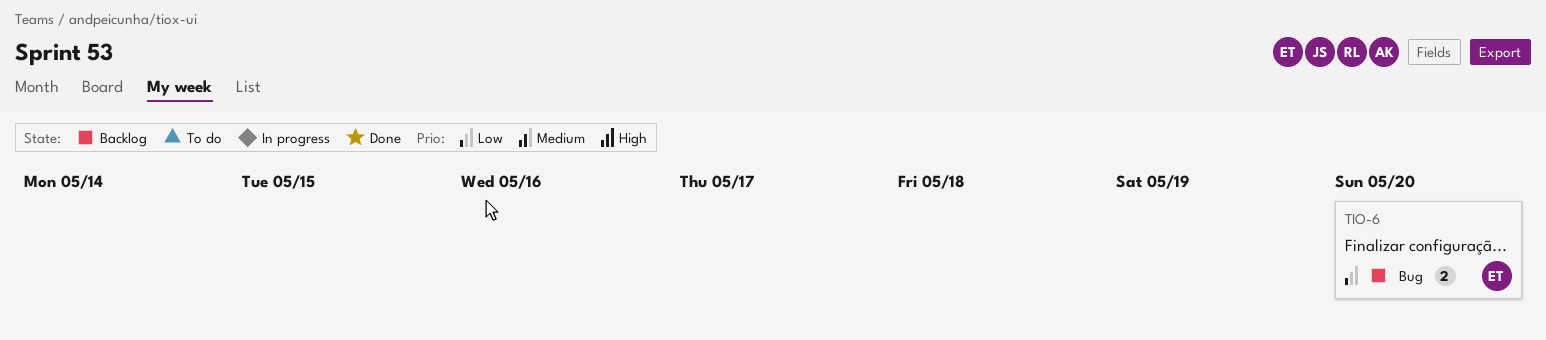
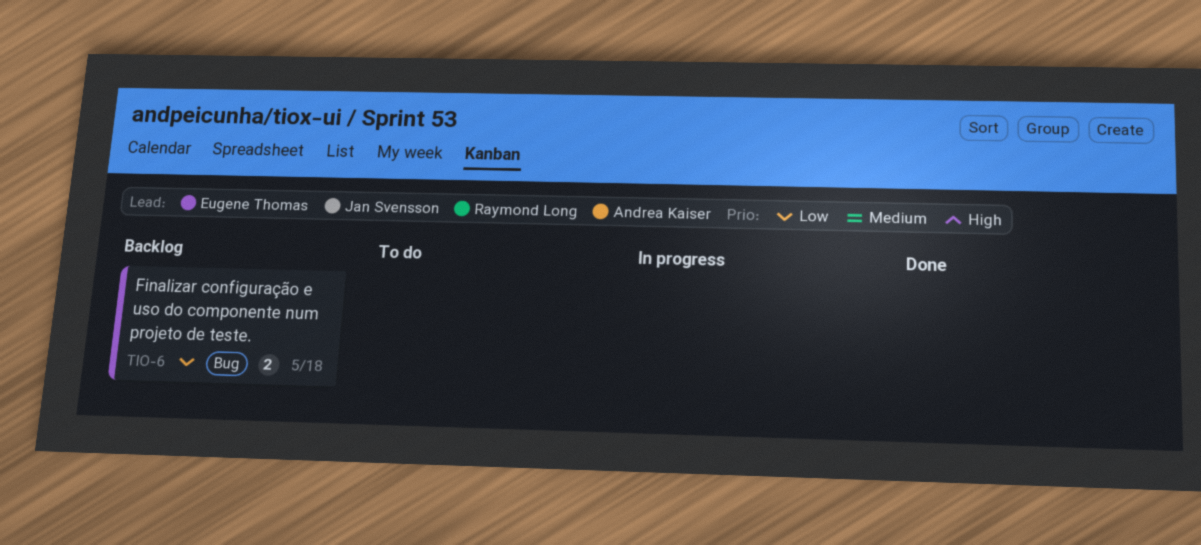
TIO-6, due: May 20 -> May 18

